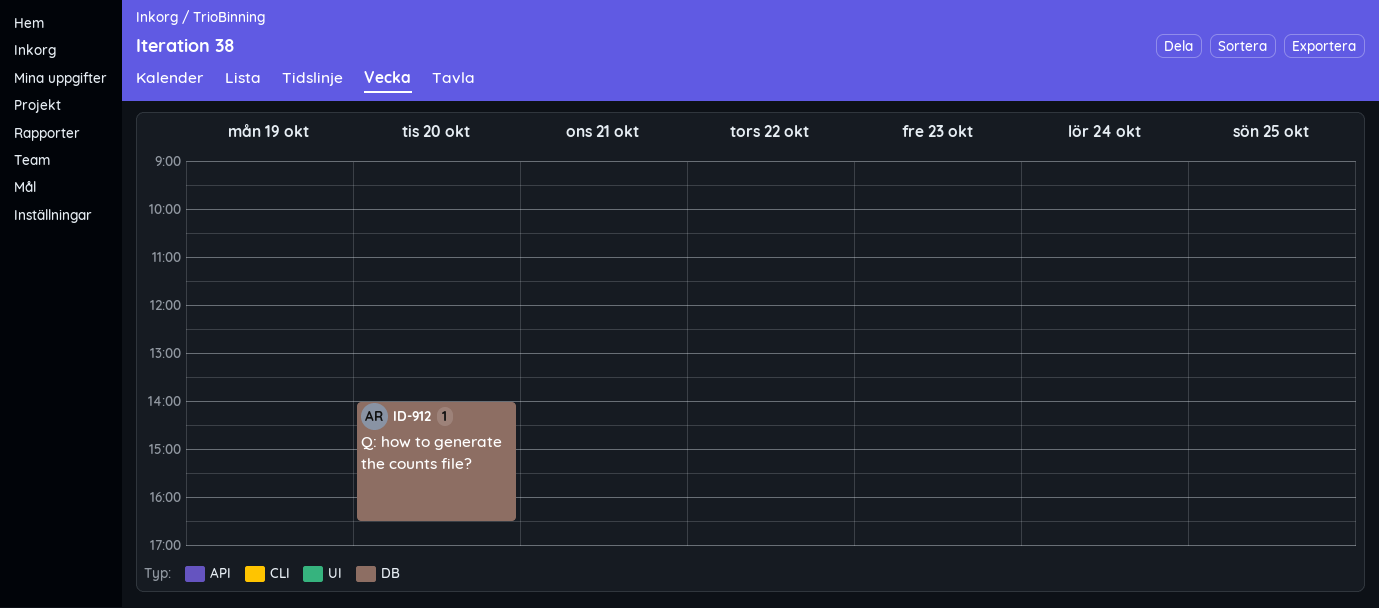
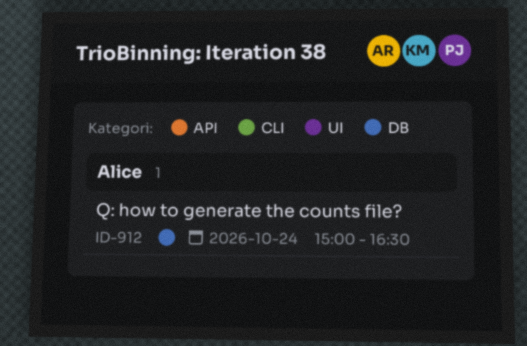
ID-912, day: Oct 20 -> Oct 24
ID-912, begins: 14:00 -> 15:00

